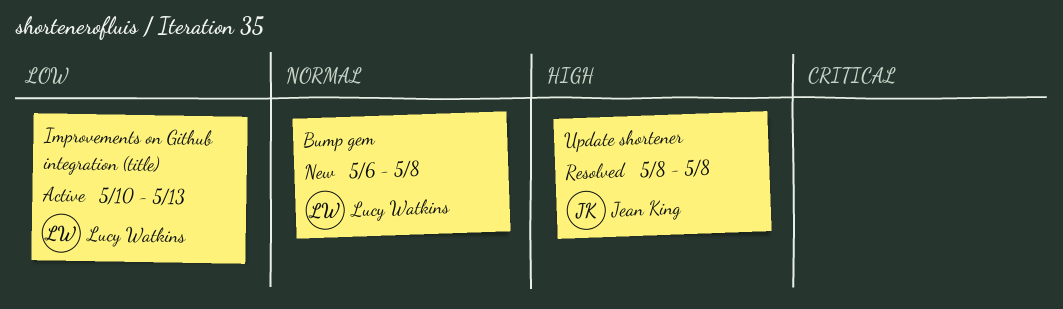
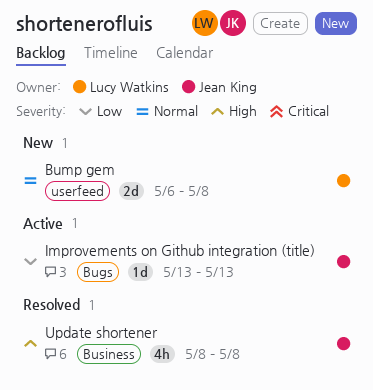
Improvements on Github integration (title), owner: Lucy Watkins -> Jean King
Improvements on Github integration (title), start: May 10 -> May 13

